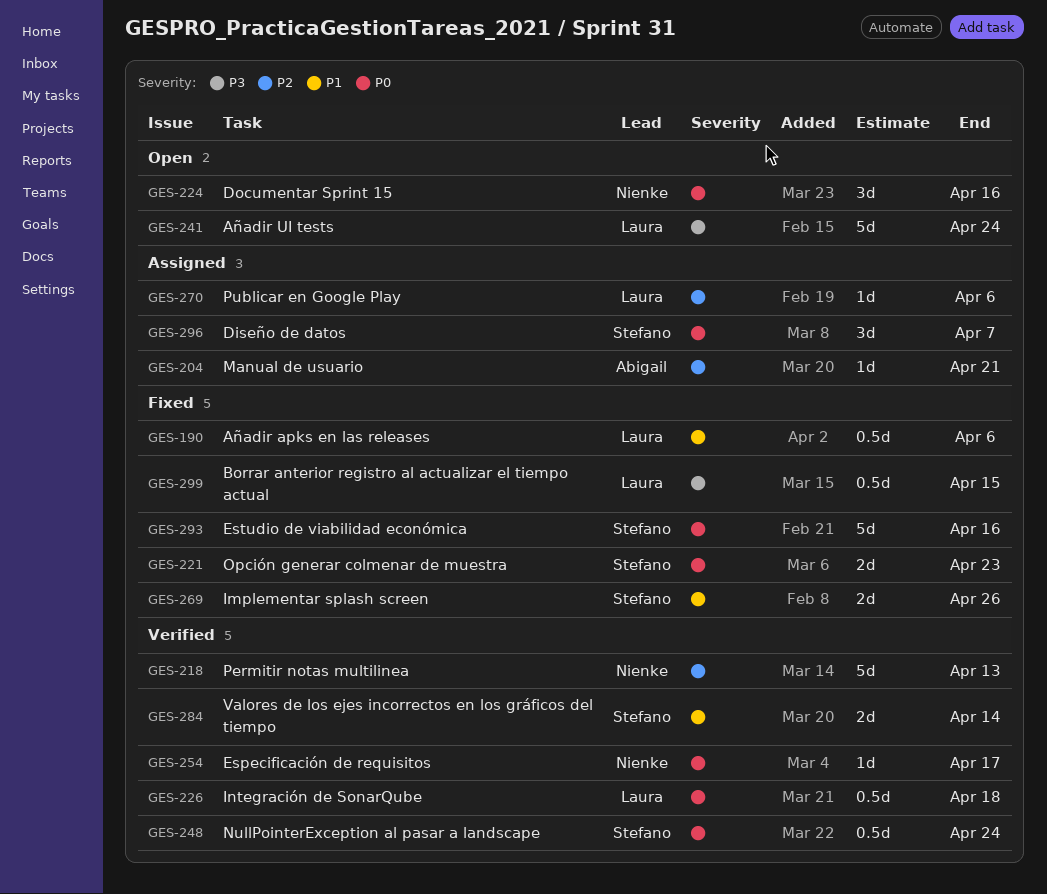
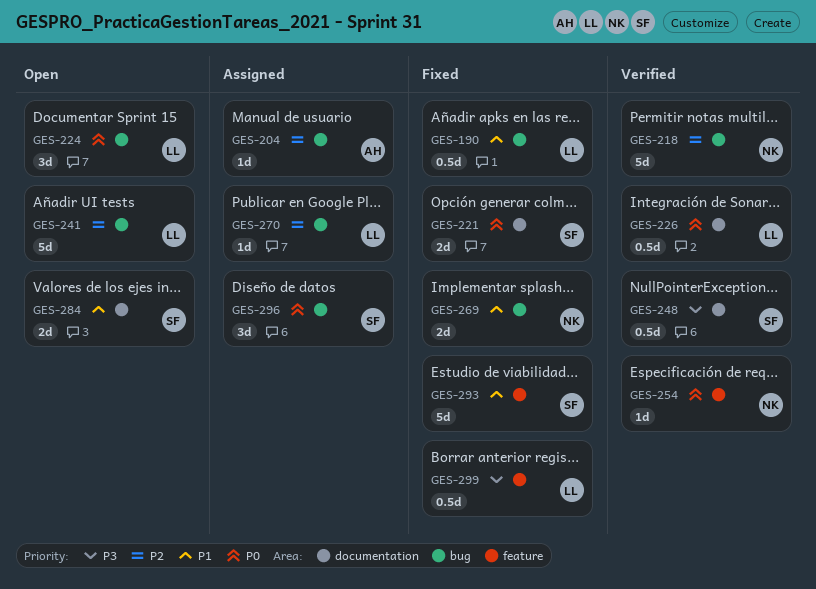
GES-224, owner: Nienke -> Laura
GES-241, priority: P3 -> P2
GES-248, priority: P0 -> P3
GES-269, owner: Stefano -> Nienke
GES-284, status: Verified -> Open
GES-293, priority: P0 -> P1

